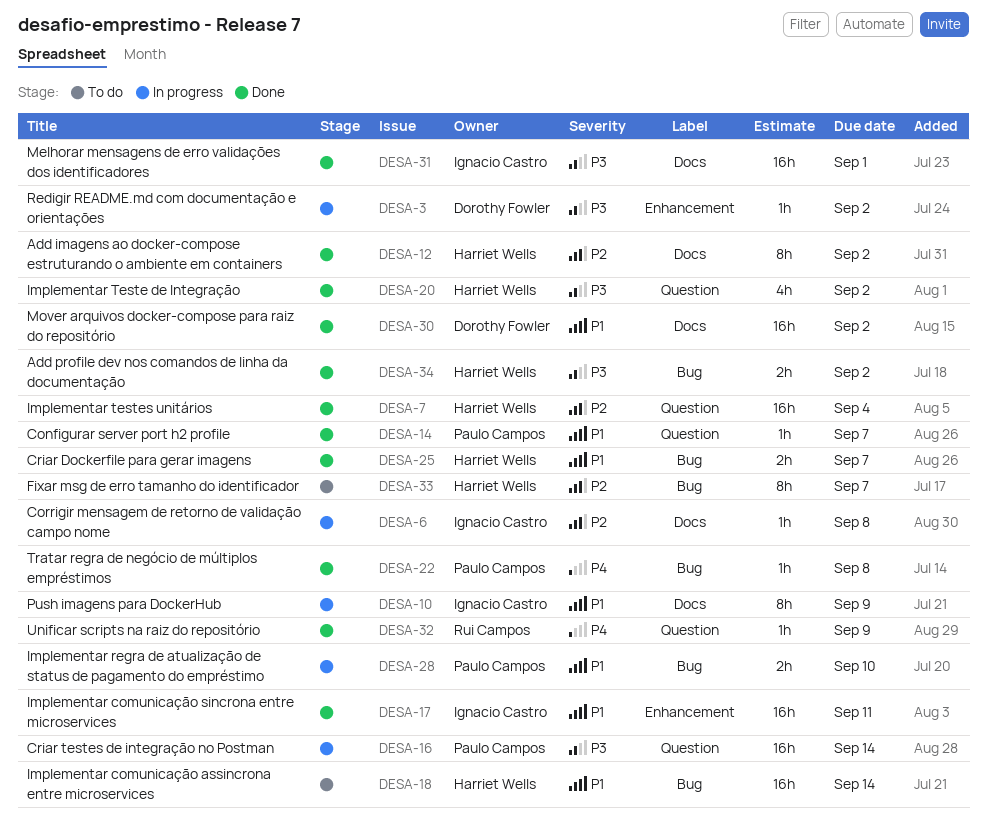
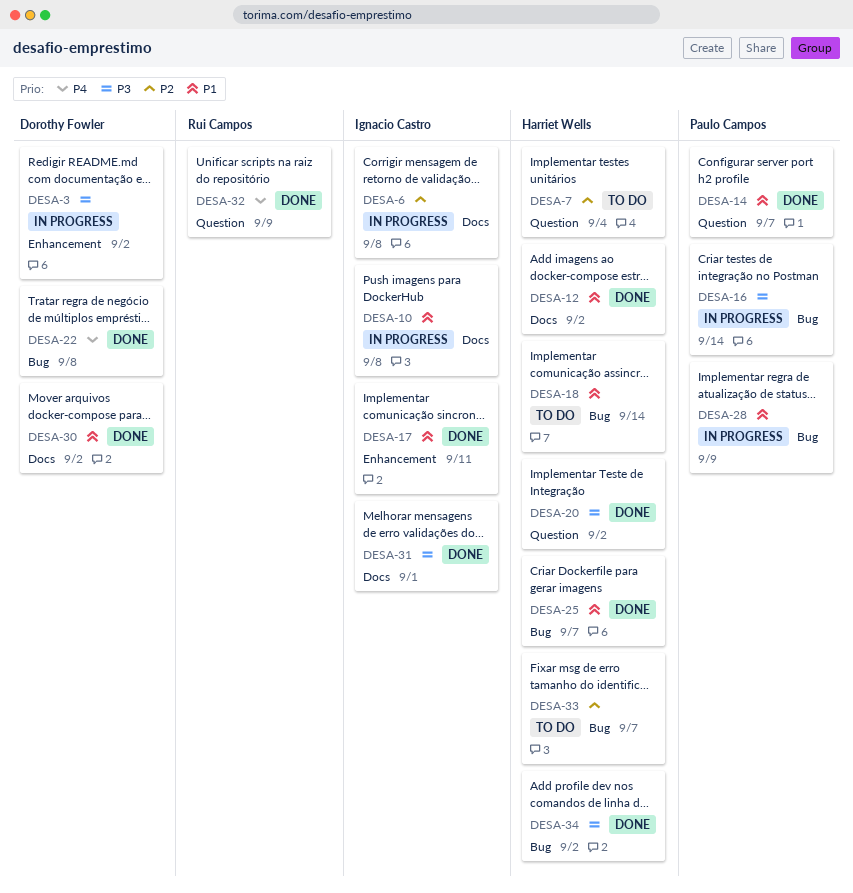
DESA-7, status: Done -> To do
DESA-10, due: Sep 9 -> Sep 8
DESA-12, priority: P2 -> P1
DESA-16, label: Question -> Bug
DESA-22, owner: Paulo Campos -> Dorothy Fowler
DESA-28, due: Sep 10 -> Sep 9

